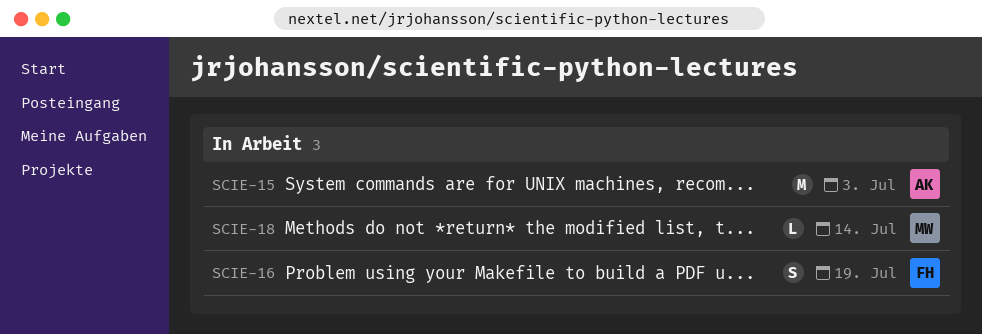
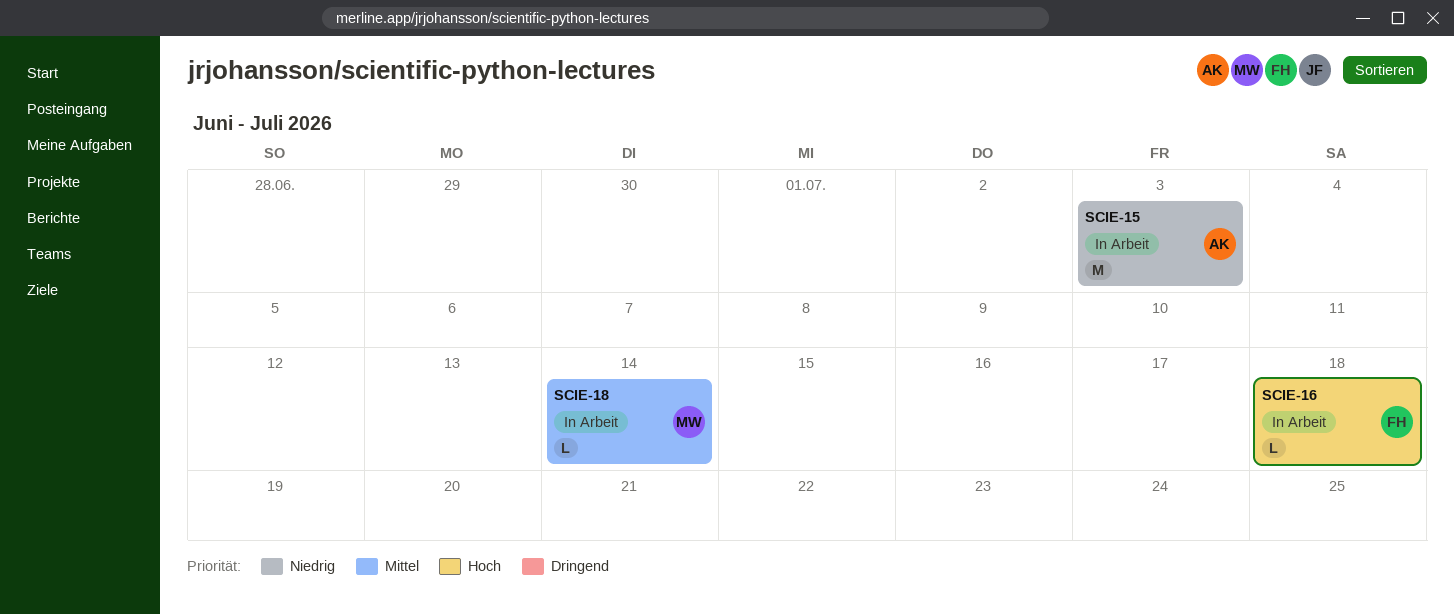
SCIE-16, estimate: S -> L
SCIE-16, due: Jul 19 -> Jul 18

